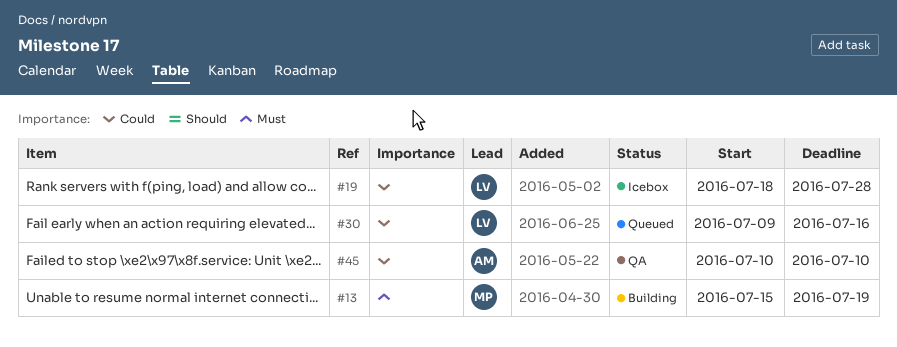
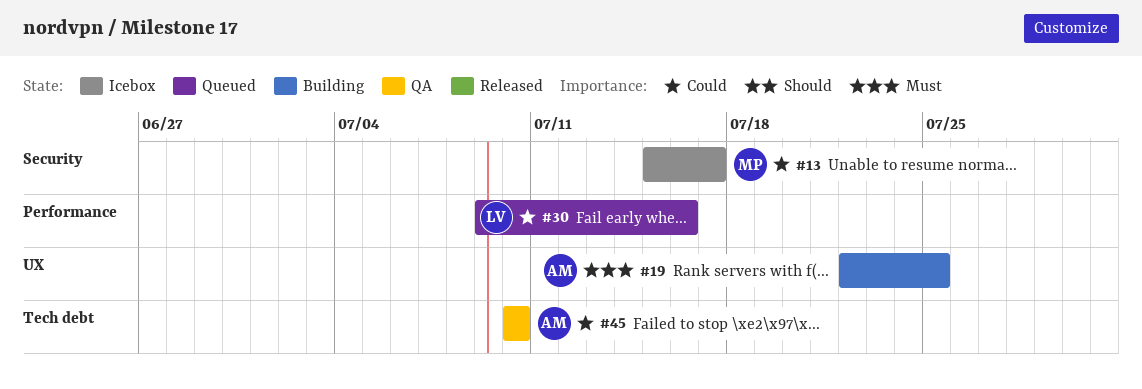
#13, status: Building -> Icebox
#13, priority: Must -> Could
#13, due: Jul 19 -> Jul 17
#19, status: Icebox -> Building
#19, owner: LV -> AM
#19, priority: Could -> Must
#19, start: Jul 18 -> Jul 22
#19, due: Jul 28 -> Jul 25

